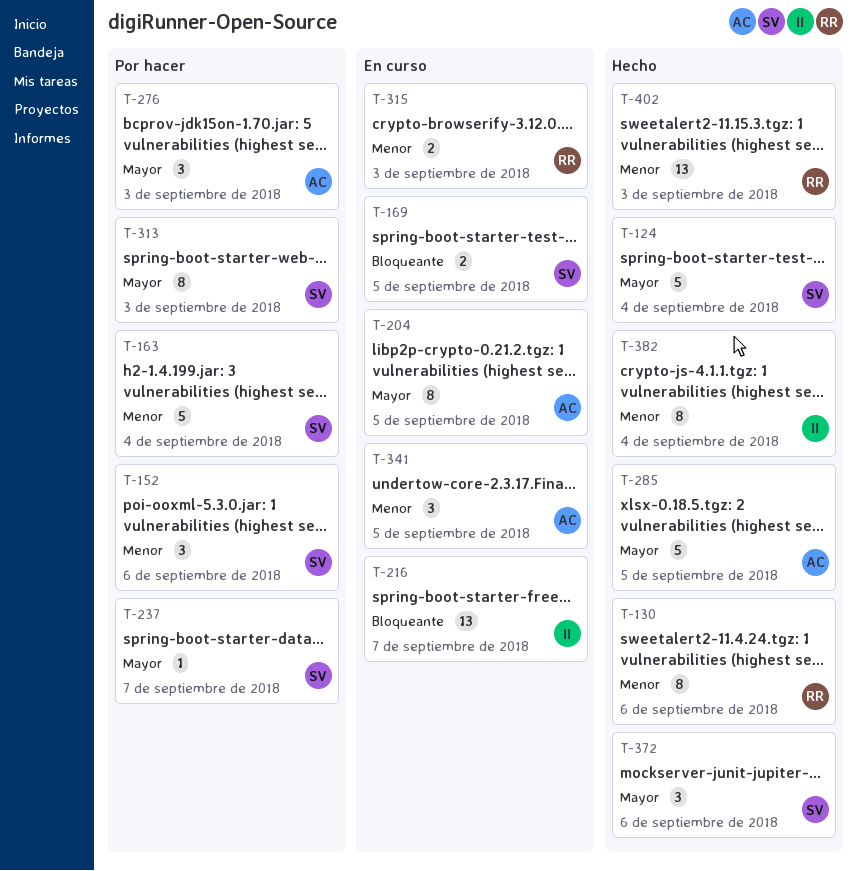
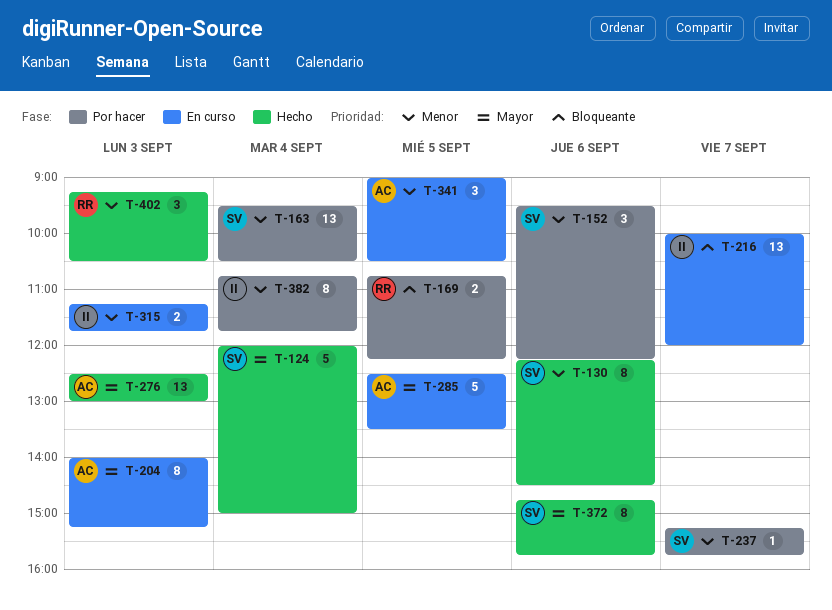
T-130, owner: RR -> SV
T-163, estimate: 5 -> 13
T-169, status: En curso -> Por hacer
T-169, owner: SV -> RR
T-204, day: Sep 5 -> Sep 3
T-237, priority: Mayor -> Menor
T-276, status: Por hacer -> Hecho
T-276, estimate: 3 -> 13
T-285, status: Hecho -> En curso
T-313: present -> none
T-315, owner: RR -> II
T-372, estimate: 3 -> 8
T-382, status: Hecho -> Por hacer
T-402, estimate: 13 -> 3

